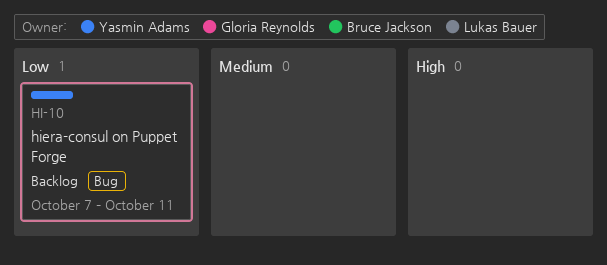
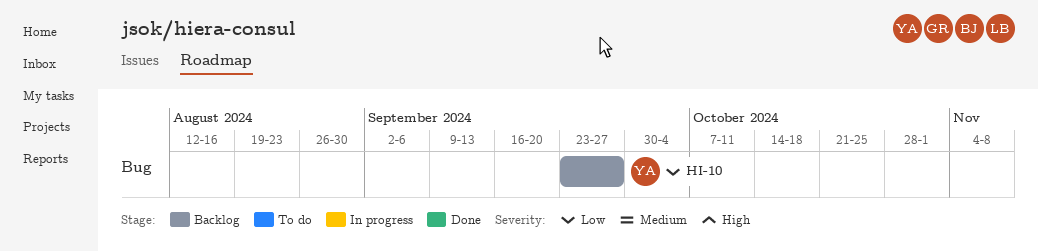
HI-10, start: Oct 7 -> Sep 23
HI-10, due: Oct 11 -> Sep 27

